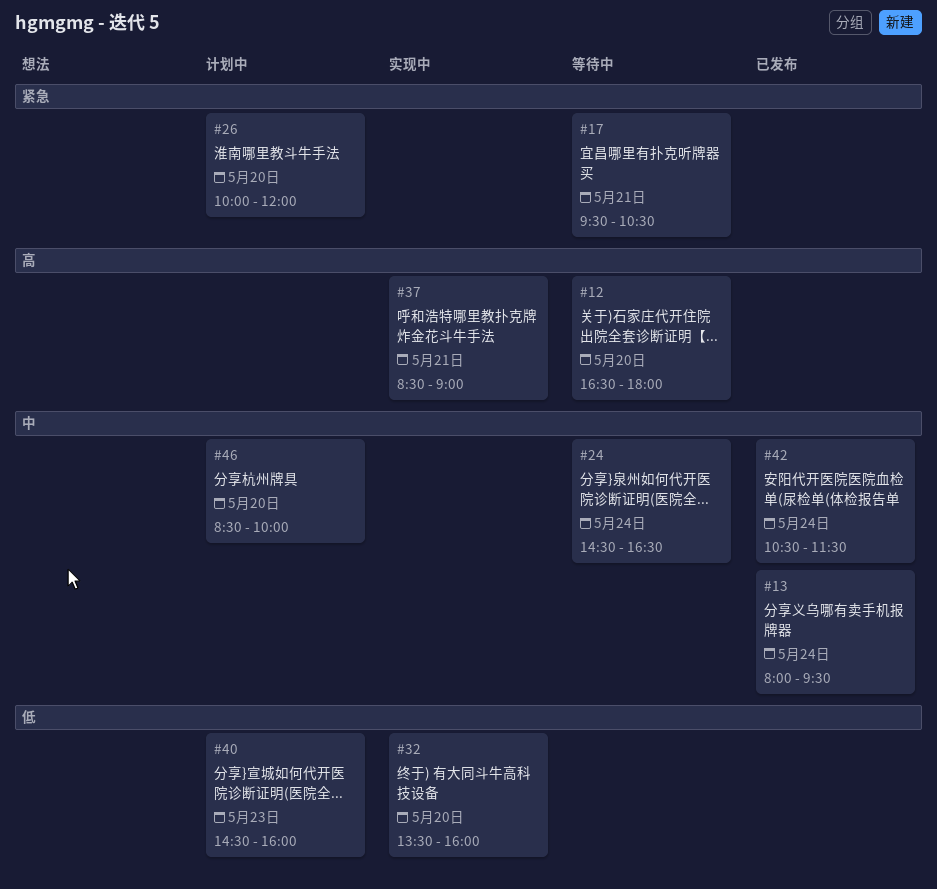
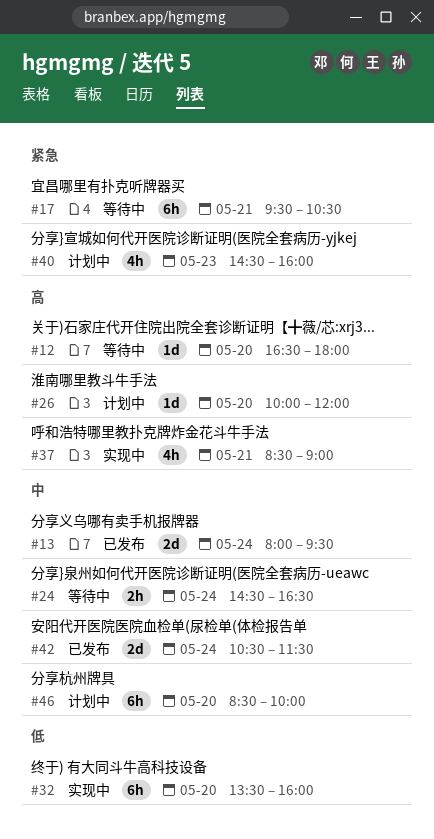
#26, priority: 紧急 -> 高
#40, priority: 低 -> 紧急

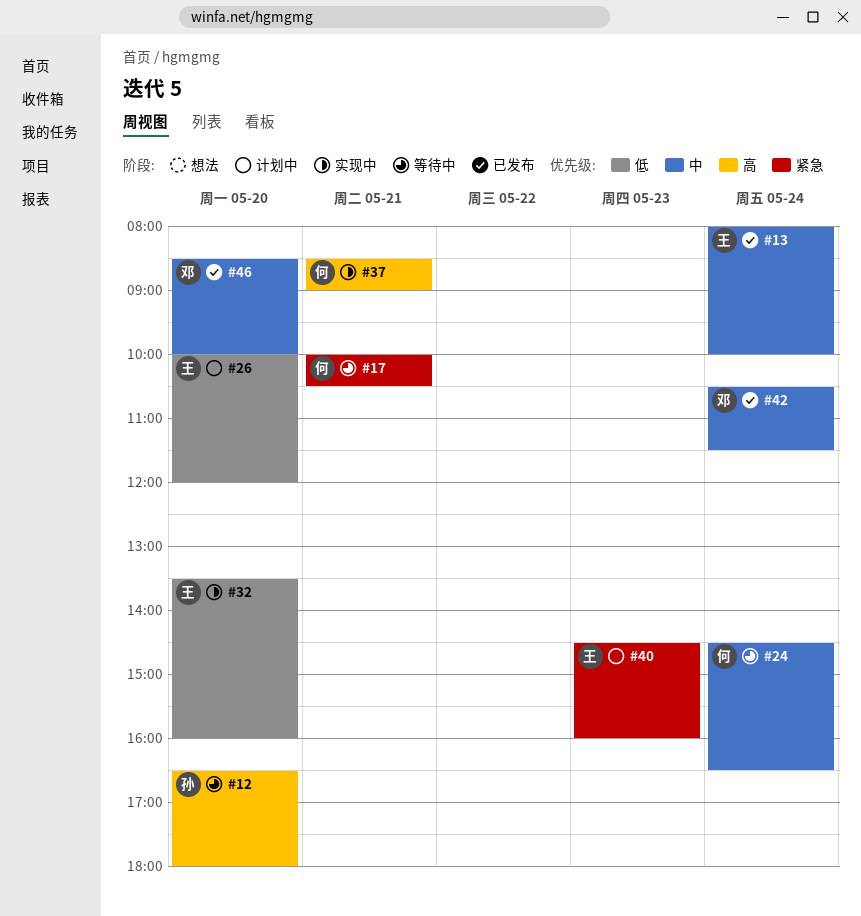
#13, ends: 09:30 -> 10:00
#17, begins: 09:30 -> 10:00
#26, priority: 高 -> 低
#46, status: 计划中 -> 已发布

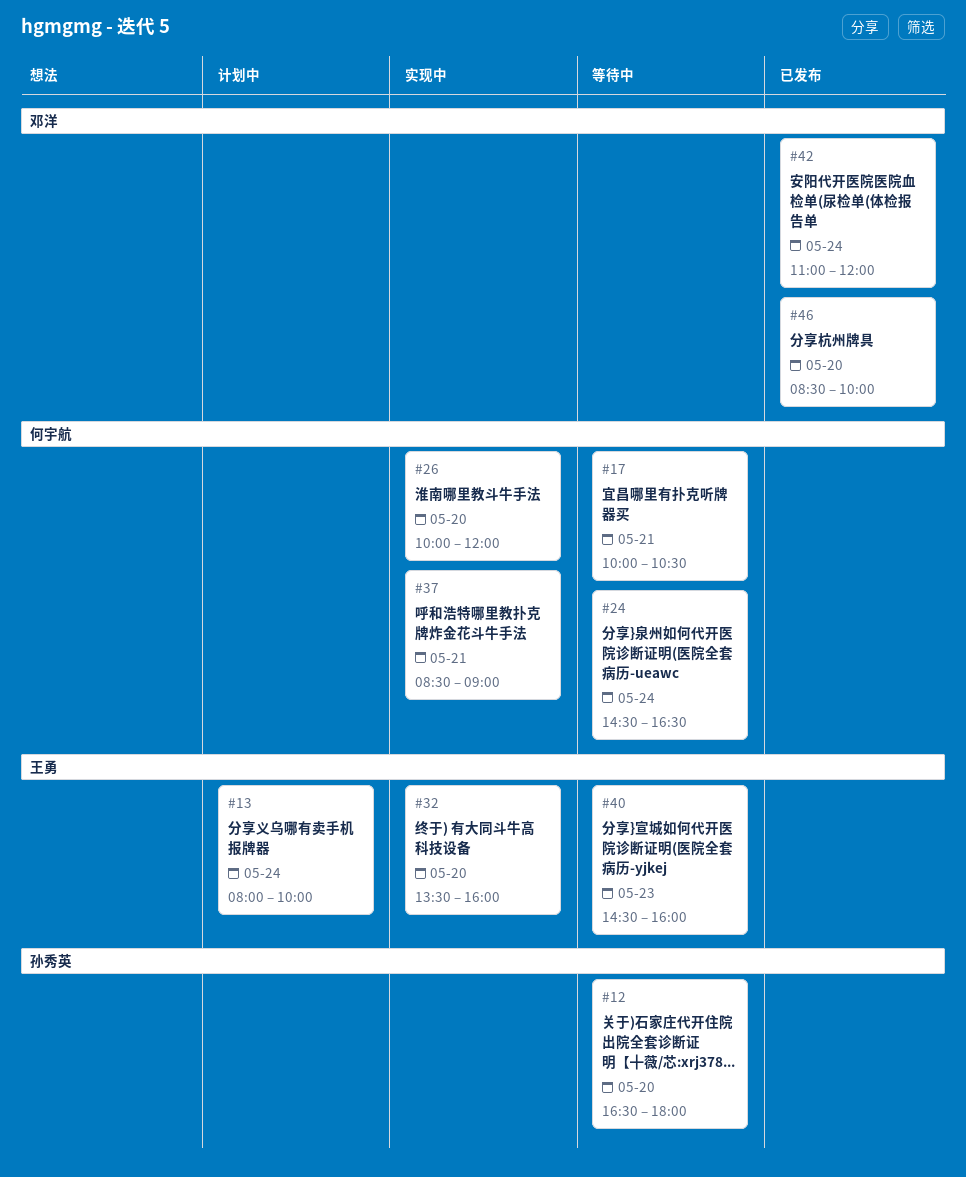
#13, status: 已发布 -> 计划中
#26, status: 计划中 -> 实现中
#26, owner: 王勇 -> 何宇航
#40, status: 计划中 -> 等待中
#42, begins: 10:30 -> 11:00
#42, ends: 11:30 -> 12:00

